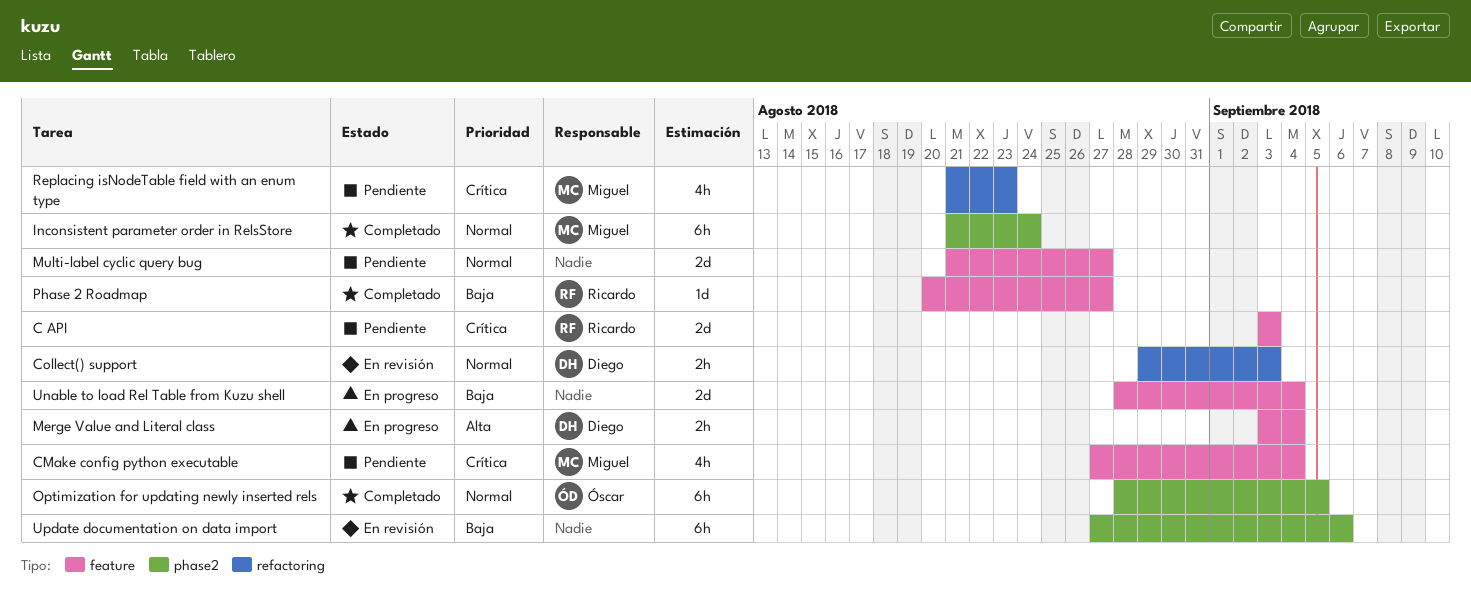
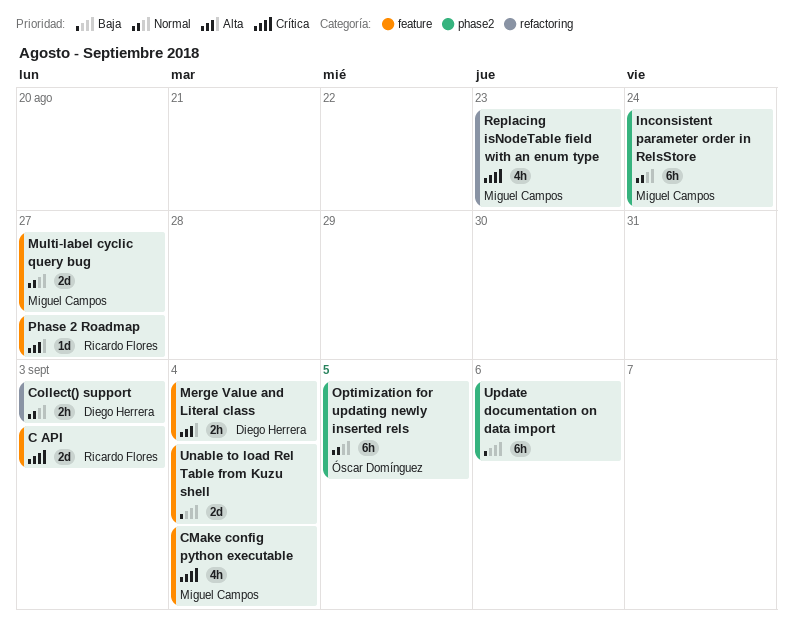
Multi-label cyclic query bug, owner: none -> Miguel Campos
Phase 2 Roadmap, priority: Baja -> Alta

